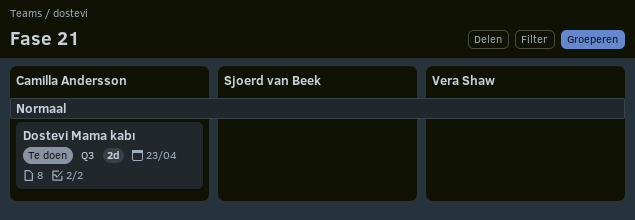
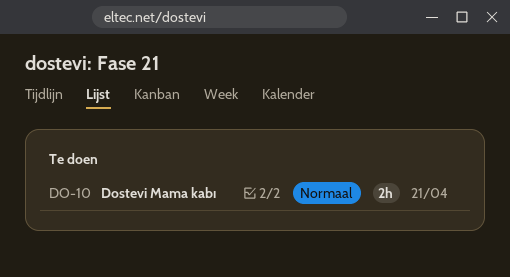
Dostevi Mama kabı, estimate: 2d -> 2h
Dostevi Mama kabı, due: Apr 23 -> Apr 21

